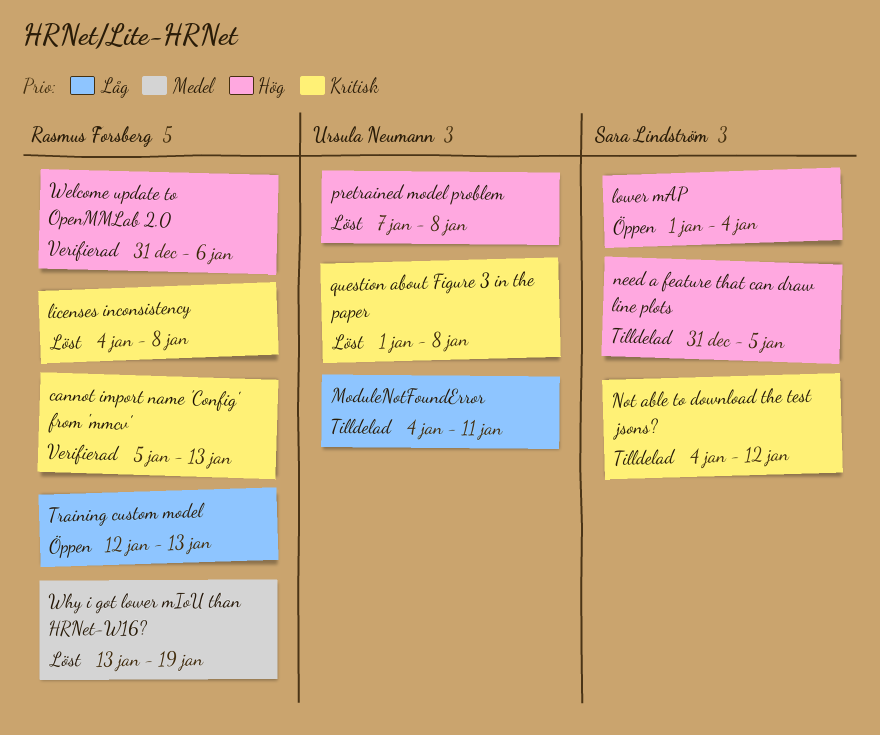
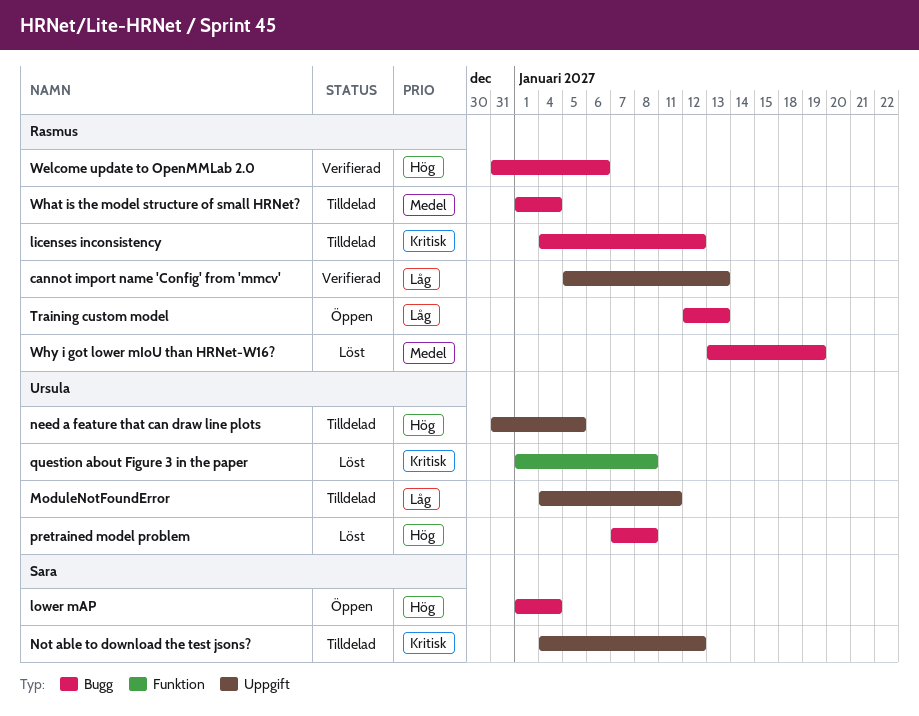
cannot import name 'Config' from 'mmcv', priority: Kritisk -> Låg
licenses inconsistency, status: Löst -> Tilldelad
licenses inconsistency, due: Jan 8 -> Jan 12
need a feature that can draw line plots, owner: Sara Lindström -> Ursula Neumann
What is the model structure of small HRNet?: none -> present

